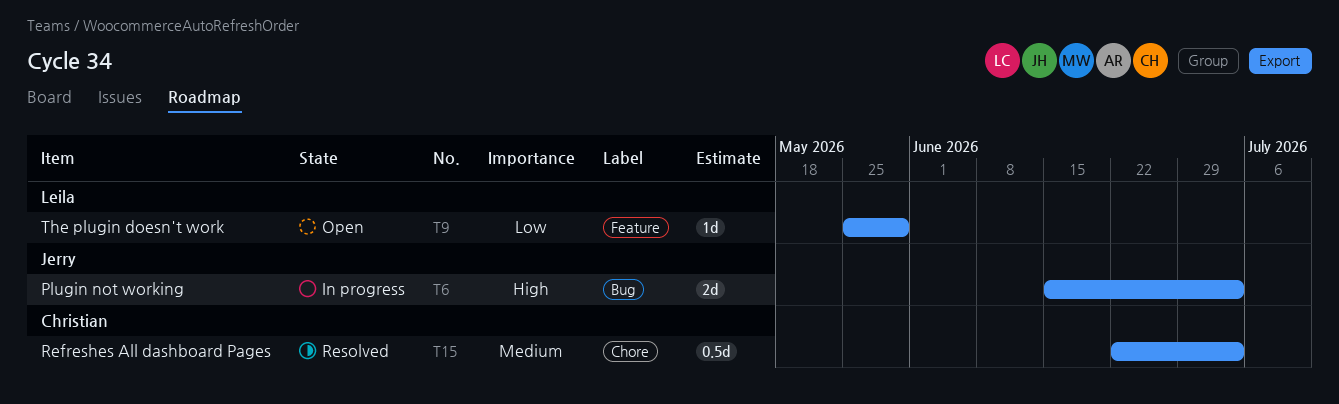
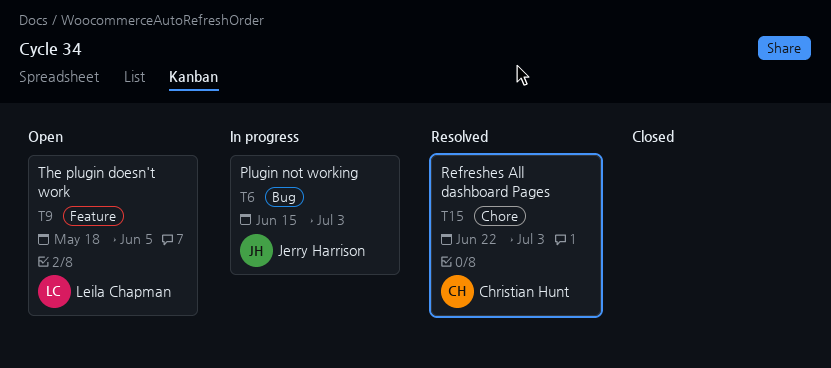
T9, start: May 25 -> May 18
T9, due: May 29 -> Jun 5

